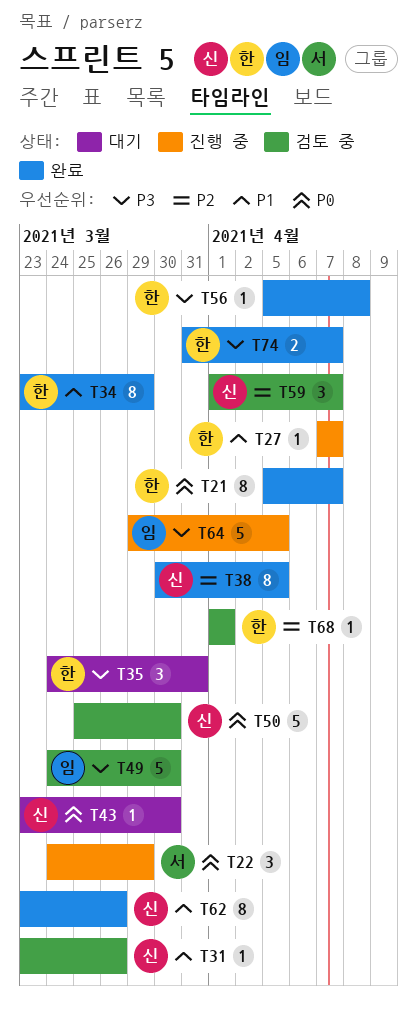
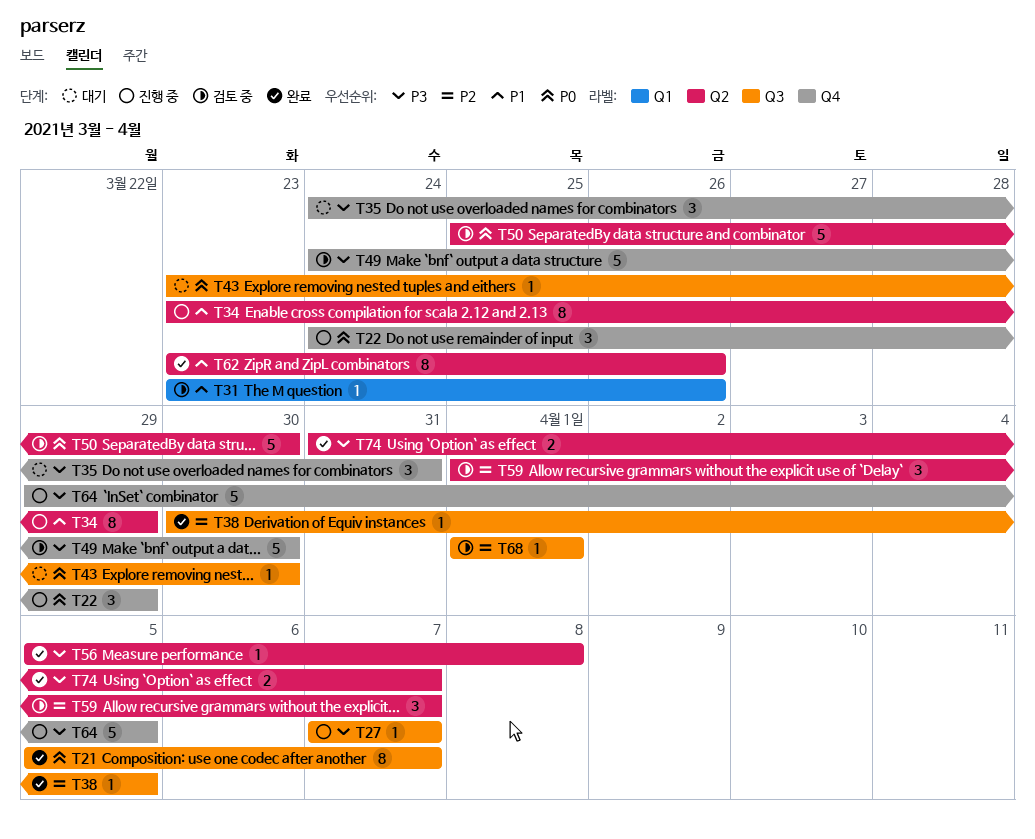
T27, priority: P1 -> P3
T34, status: 완료 -> 진행 중
T38, estimate: 8 -> 1

